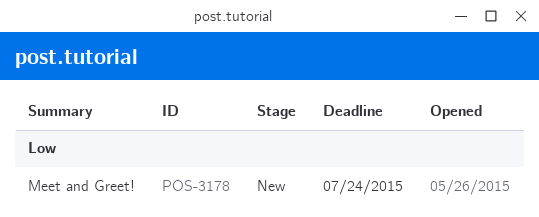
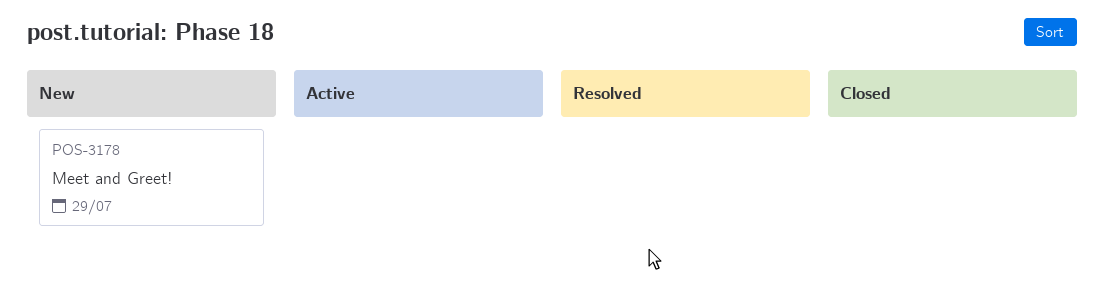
POS-3178, due: Jul 24 -> Jul 29

